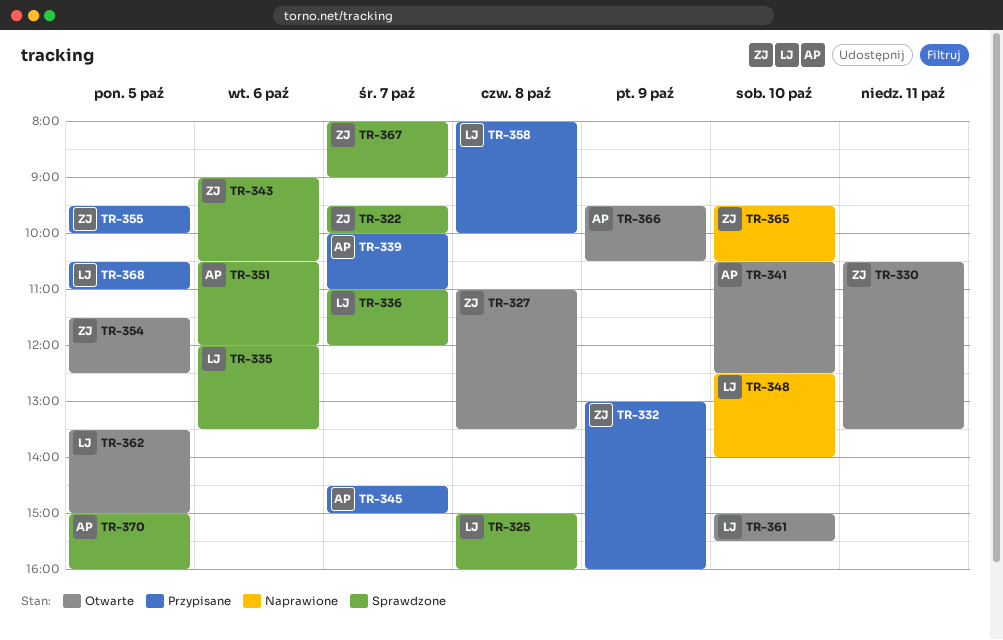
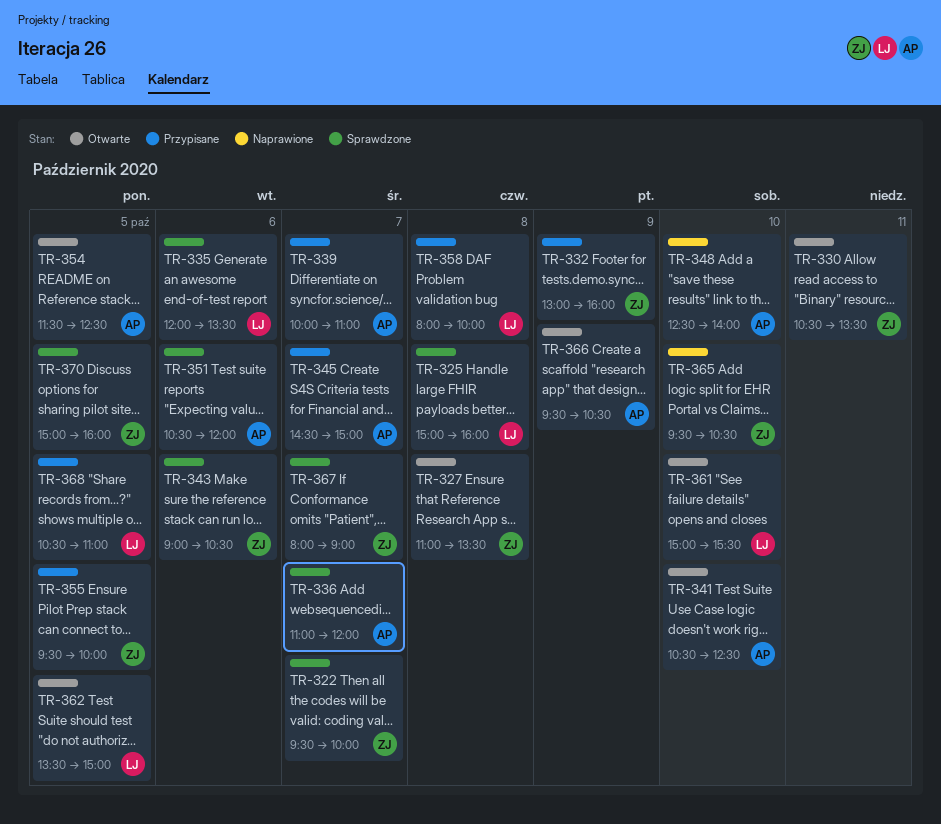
TR-336, owner: LJ -> AP
TR-348, owner: LJ -> AP
TR-354, owner: ZJ -> AP
TR-370, owner: AP -> ZJ

